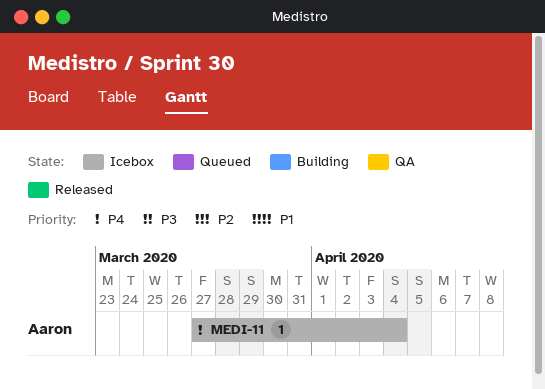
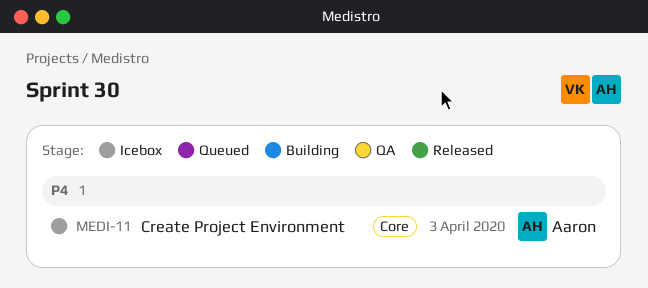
MEDI-11, due: Apr 4 -> Apr 3

